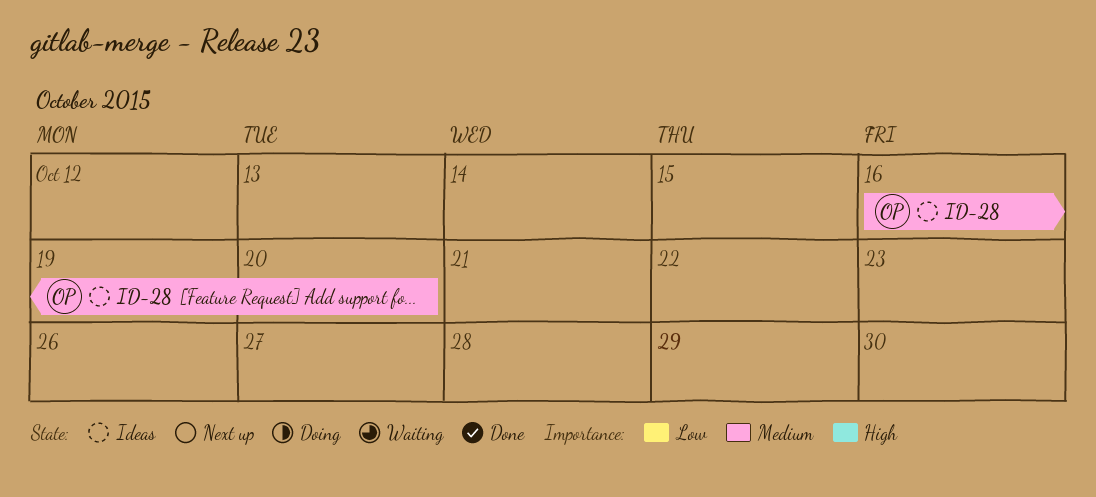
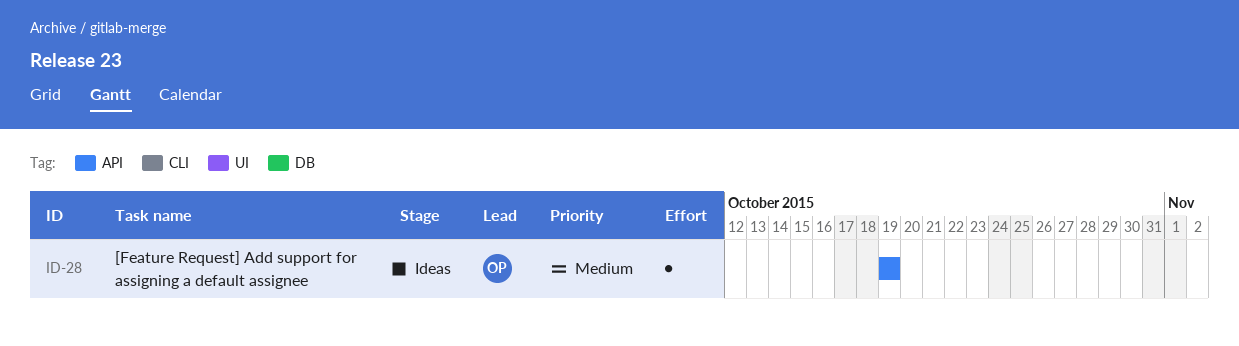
ID-28, start: Oct 16 -> Oct 19
ID-28, due: Oct 20 -> Oct 19

